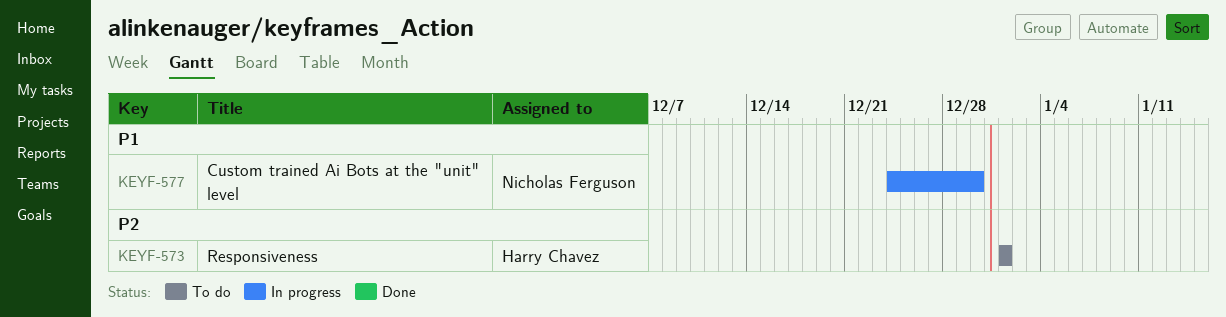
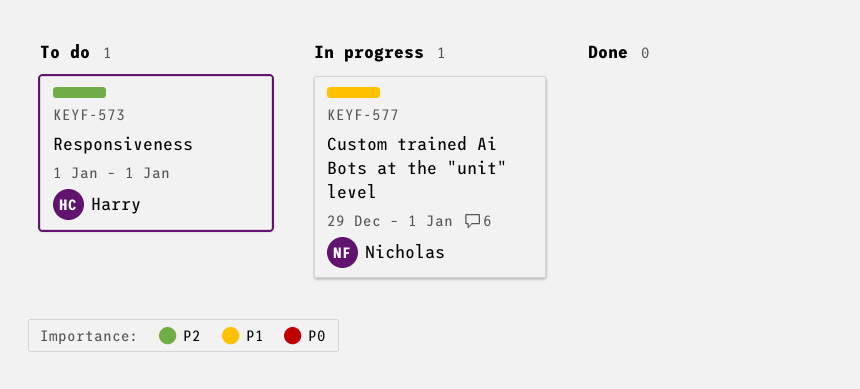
KEYF-577, start: Dec 24 -> Dec 29
KEYF-577, due: Dec 30 -> Jan 1

